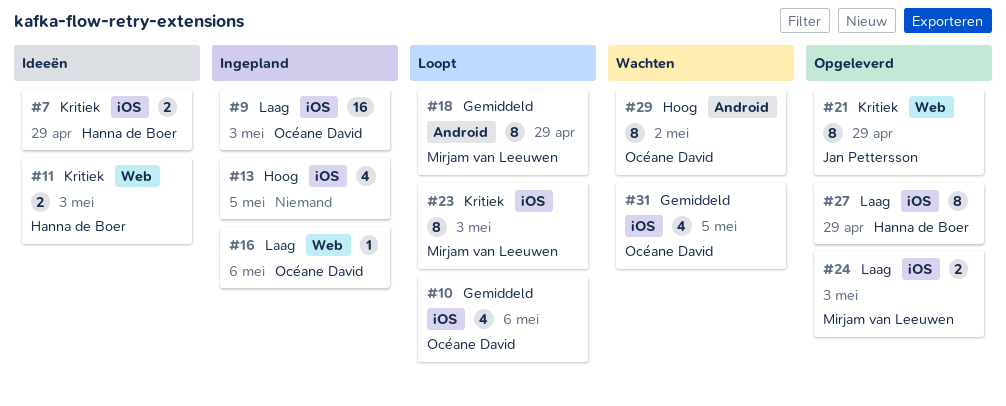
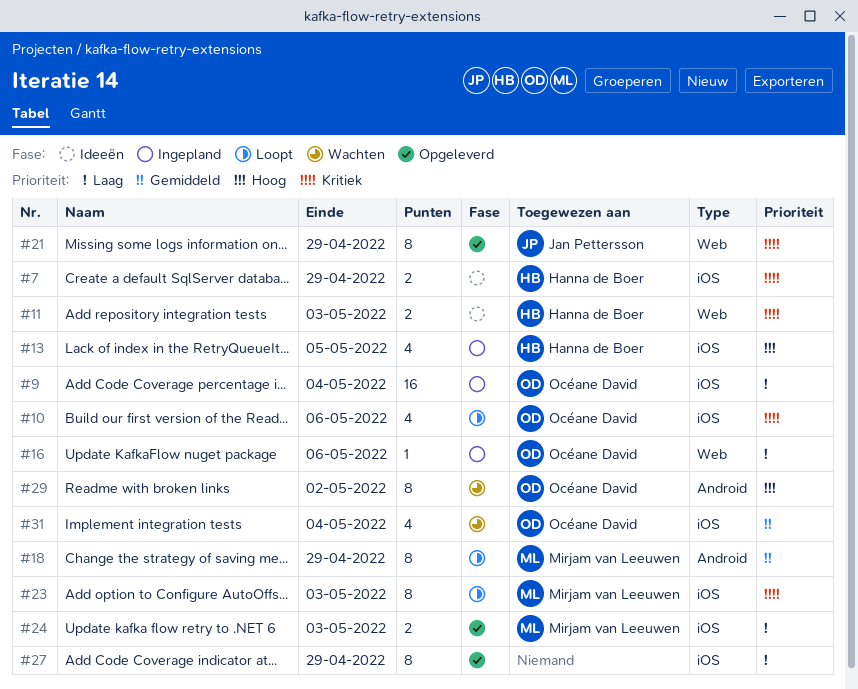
#9, due: May 3 -> May 4
#10, priority: Gemiddeld -> Kritiek
#13, owner: none -> Hanna de Boer
#27, owner: Hanna de Boer -> none
#31, due: May 5 -> May 4

